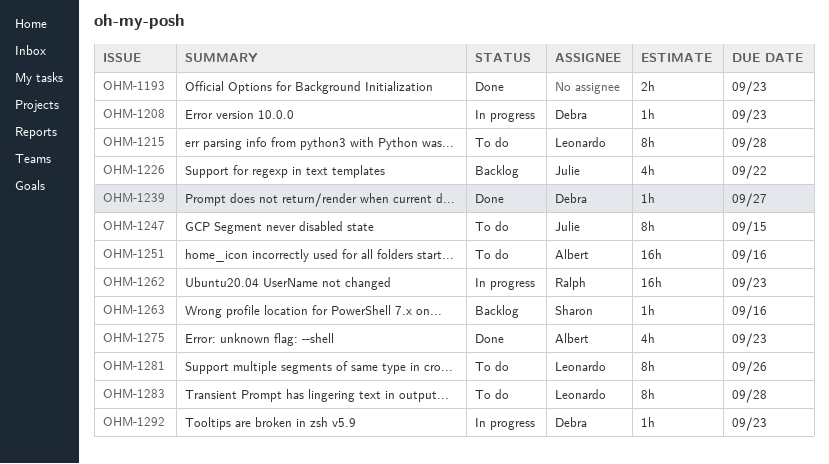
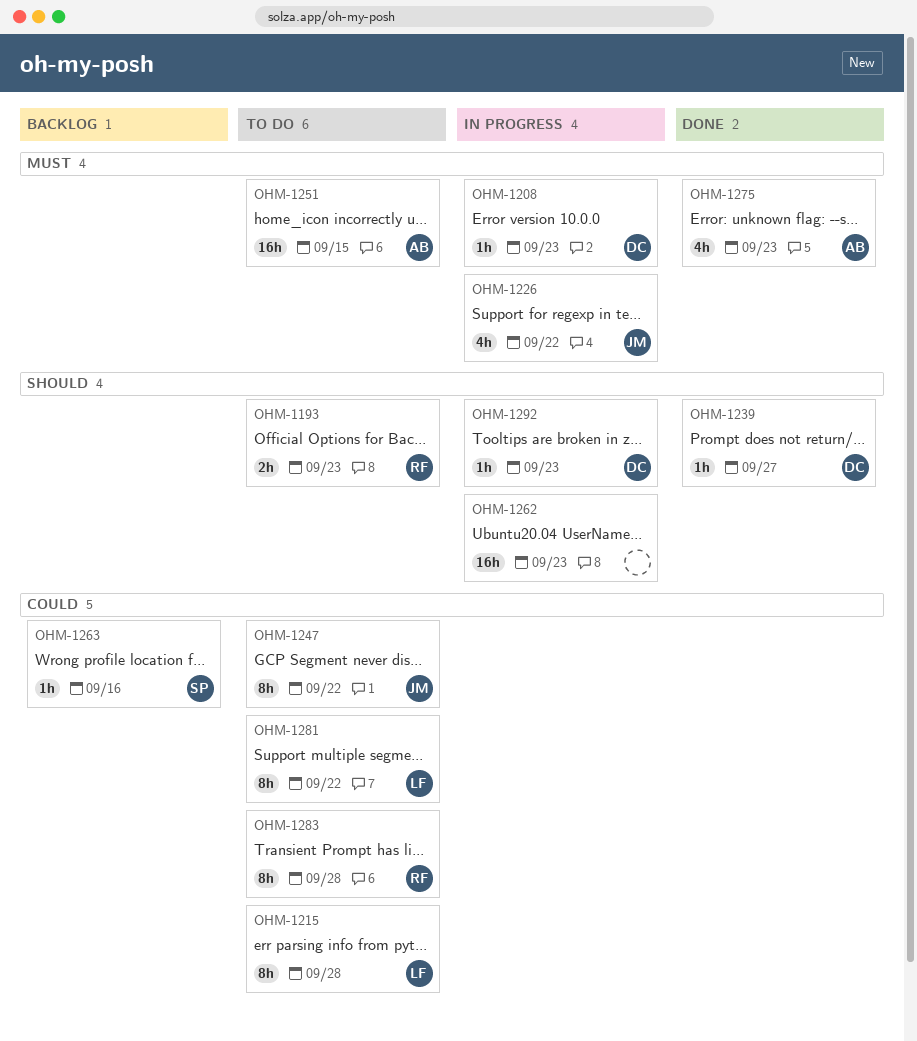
OHM-1193, status: Done -> To do
OHM-1193, owner: none -> Ralph
OHM-1226, status: Backlog -> In progress
OHM-1247, due: Sep 15 -> Sep 22
OHM-1251, due: Sep 16 -> Sep 15
OHM-1262, owner: Ralph -> none
OHM-1281, due: Sep 26 -> Sep 22
OHM-1283, owner: Leonardo -> Ralph

